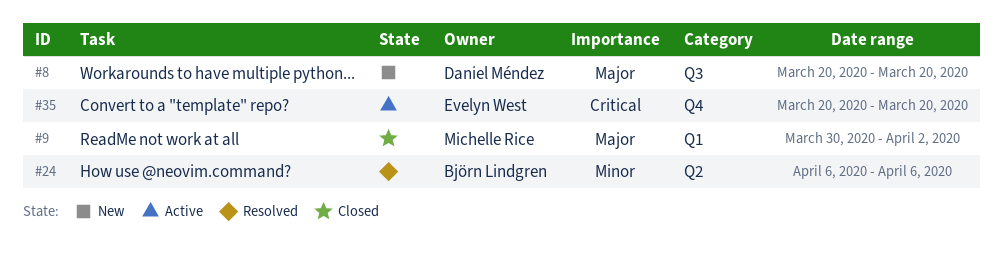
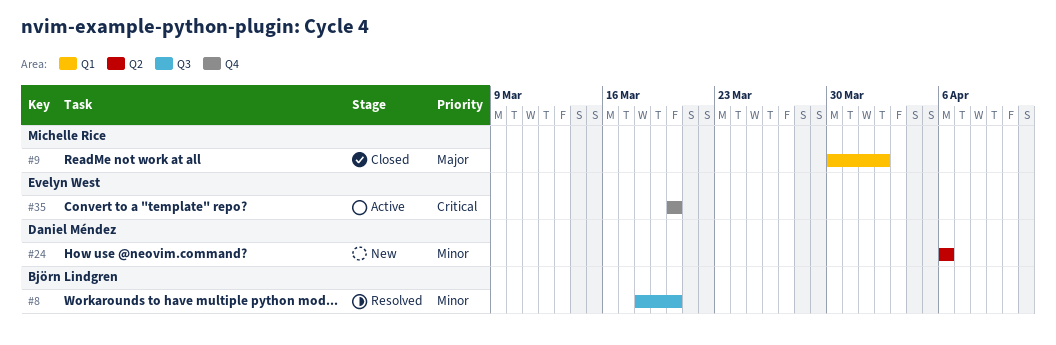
#8, status: New -> Resolved
#8, owner: Daniel Méndez -> Björn Lindgren
#8, priority: Major -> Minor
#8, start: Mar 20 -> Mar 18
#24, status: Resolved -> New
#24, owner: Björn Lindgren -> Daniel Méndez

